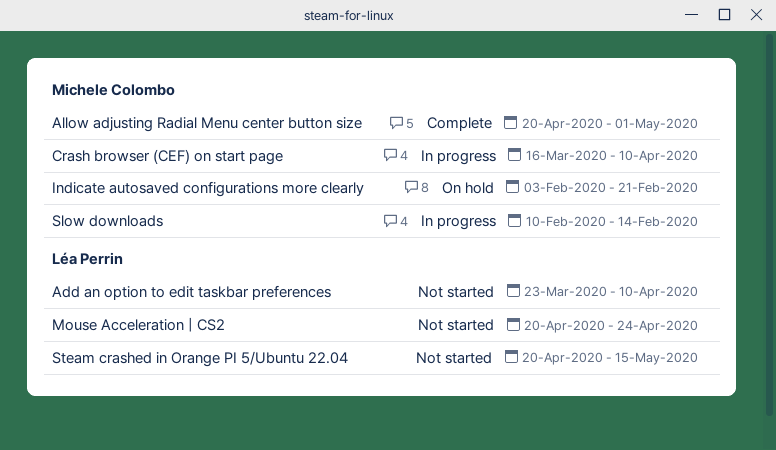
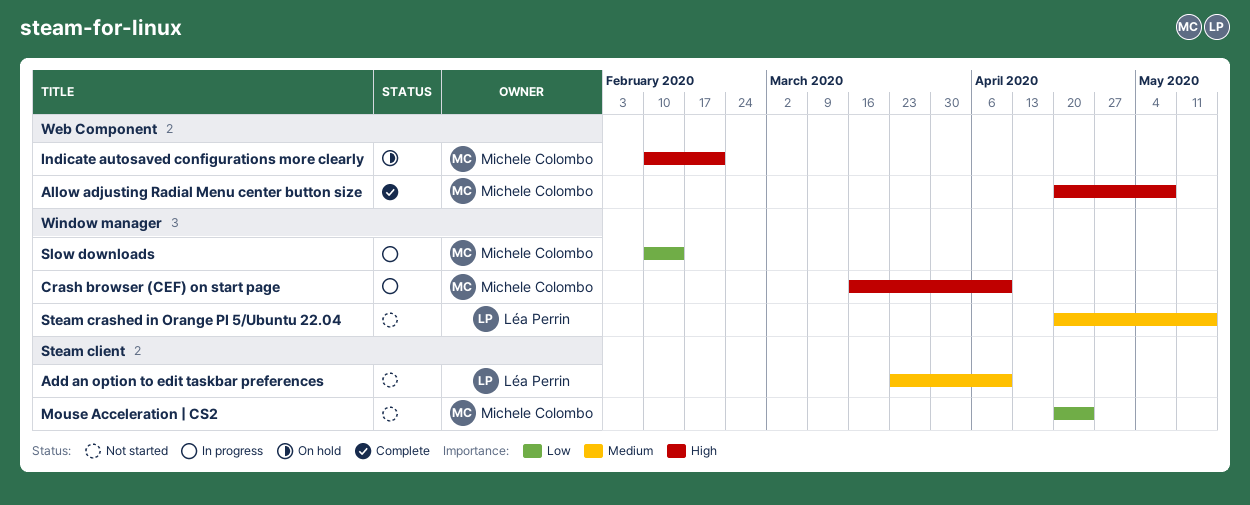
Allow adjusting Radial Menu center button size, due: May 1 -> May 8
Indicate autosaved configurations more clearly, start: Feb 3 -> Feb 10
Mouse Acceleration | CS2, owner: Léa Perrin -> Michele Colombo

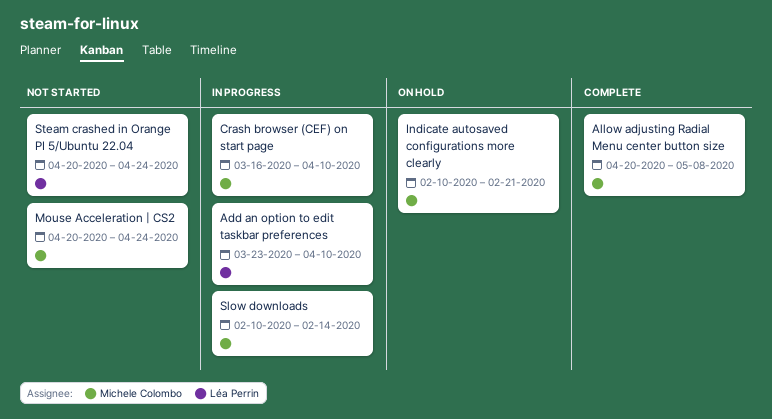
Add an option to edit taskbar preferences, status: Not started -> In progress
Steam crashed in Orange PI 5/Ubuntu 22.04, due: May 15 -> Apr 24

